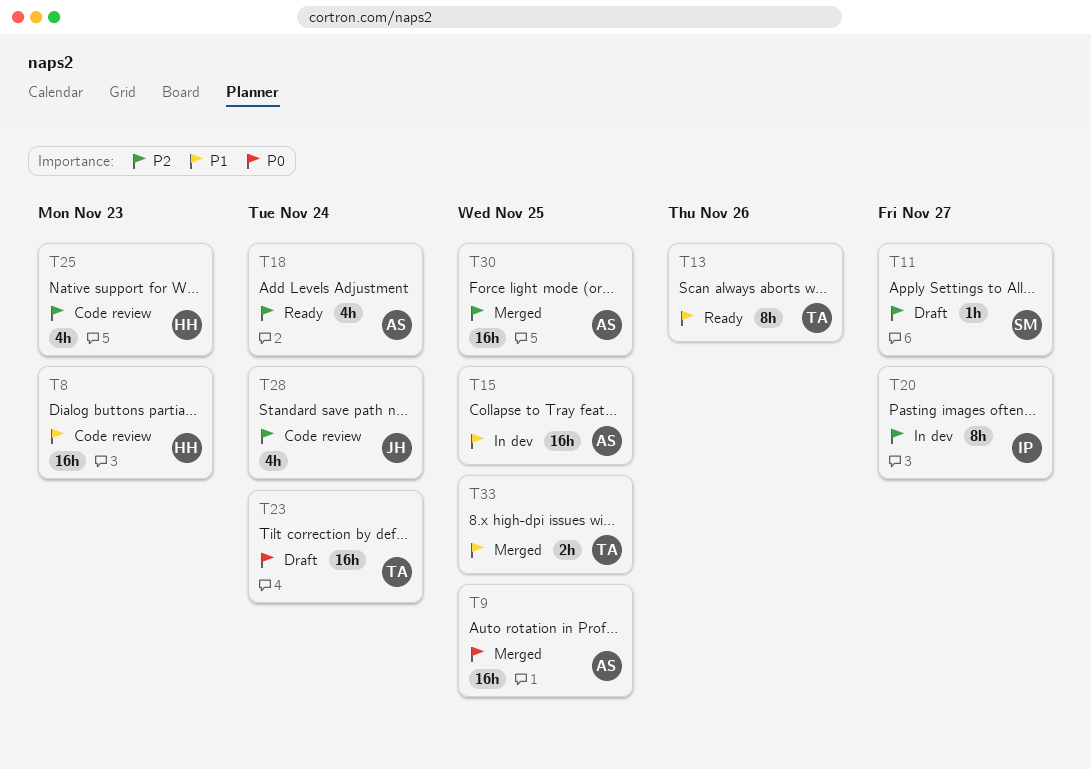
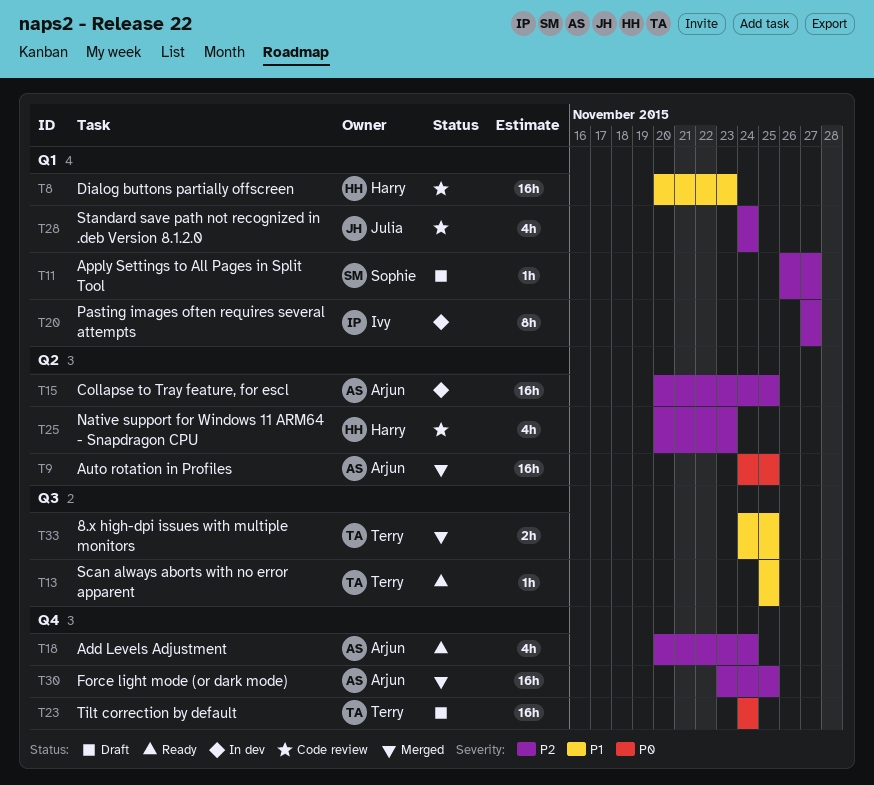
T13, estimate: 8h -> 1h
T13, due: Nov 26 -> Nov 25
T15, priority: P1 -> P2

